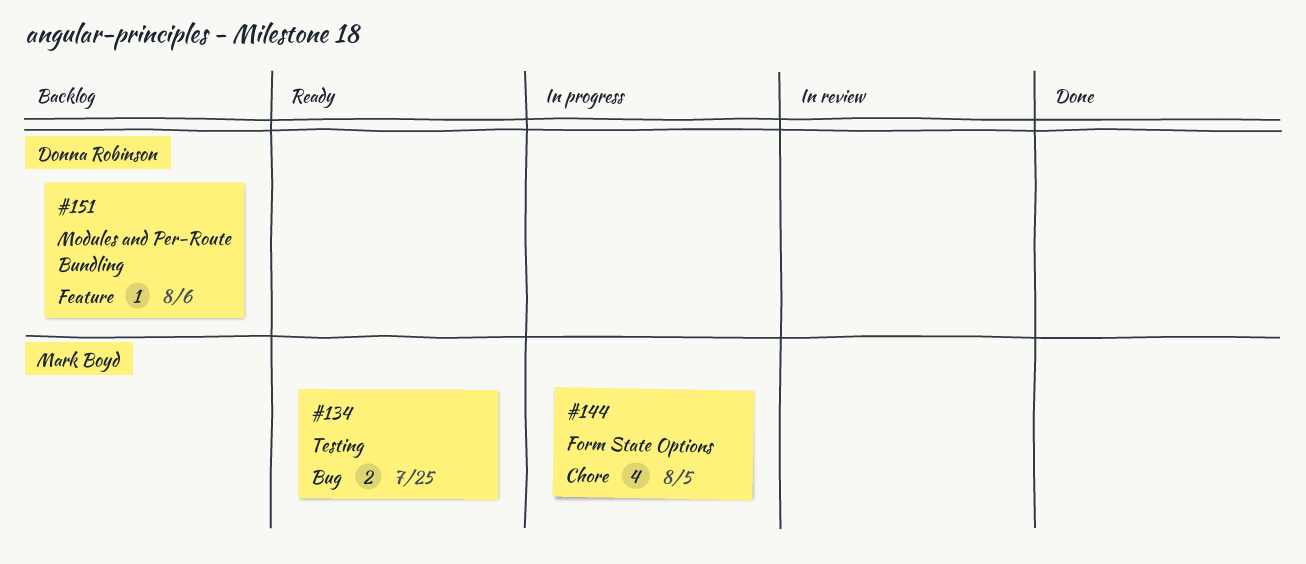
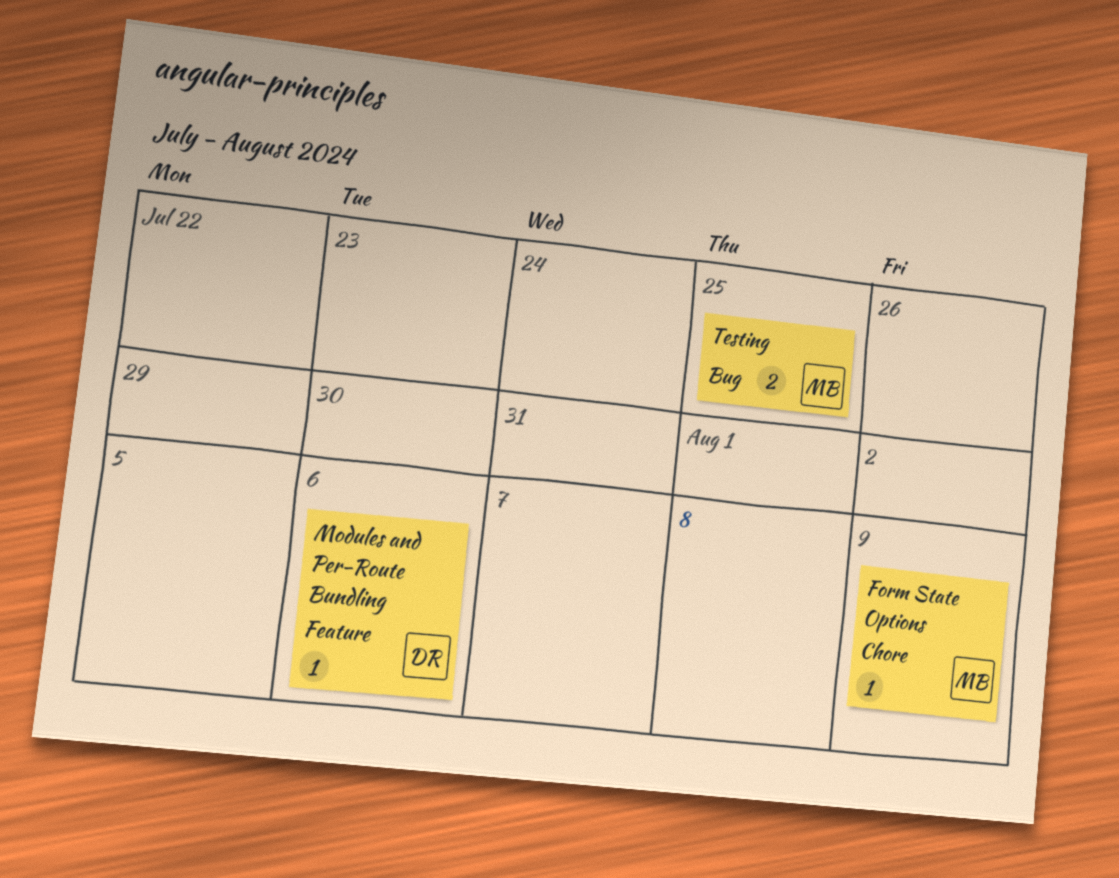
Form State Options, estimate: 4 -> 1
Form State Options, due: Aug 5 -> Aug 9

